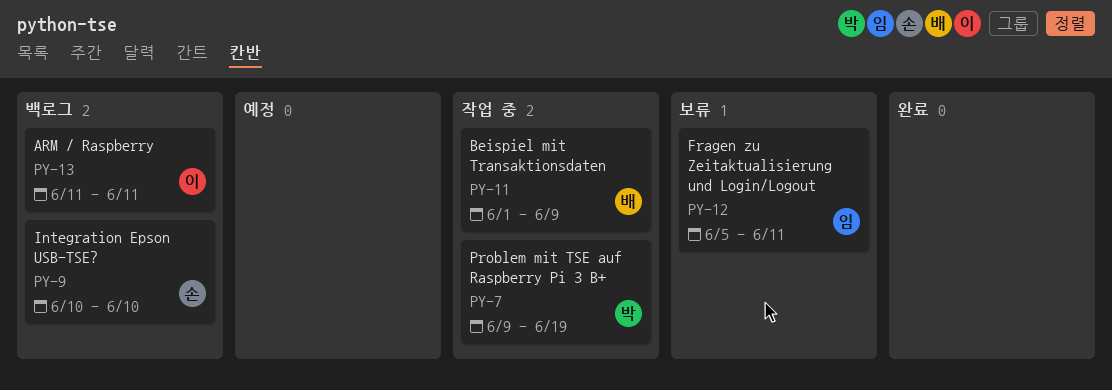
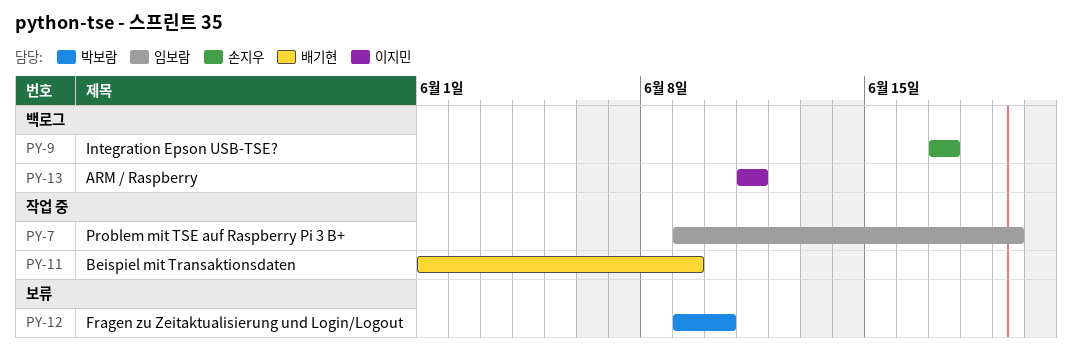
PY-7, owner: 박보람 -> 임보람
PY-9, start: Jun 10 -> Jun 17
PY-9, due: Jun 10 -> Jun 17
PY-12, owner: 임보람 -> 박보람
PY-12, start: Jun 5 -> Jun 9
PY-12, due: Jun 11 -> Jun 10

